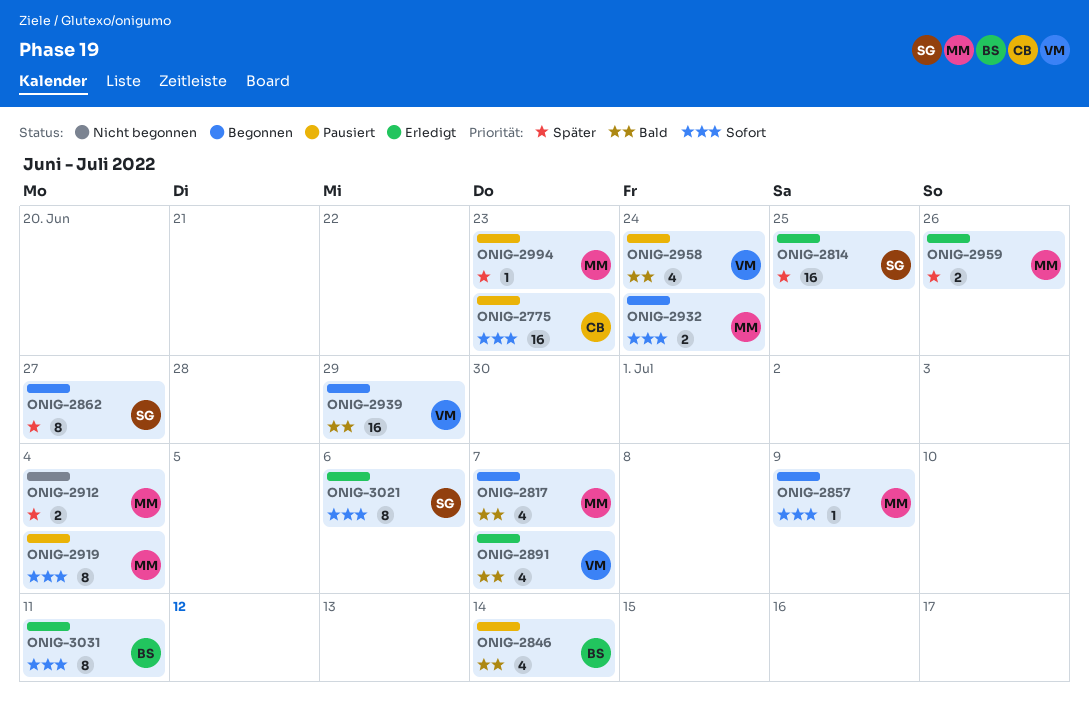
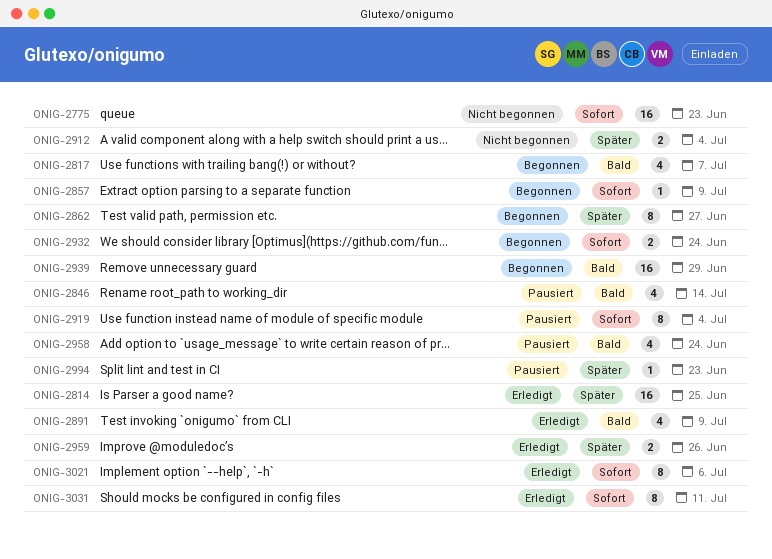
ONIG-2775, status: Pausiert -> Nicht begonnen
ONIG-2891, due: Jul 7 -> Jul 9

